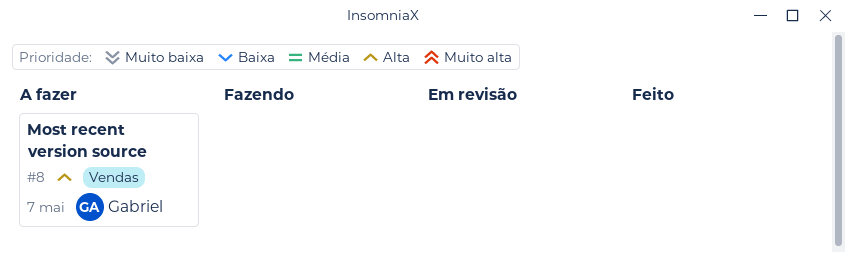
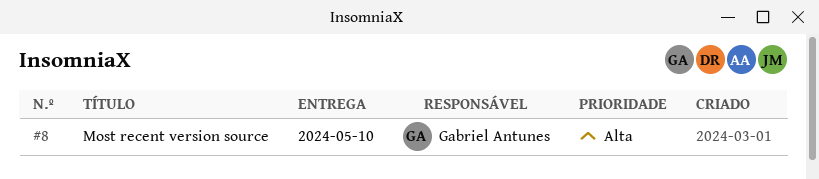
#8, due: May 7 -> May 10

